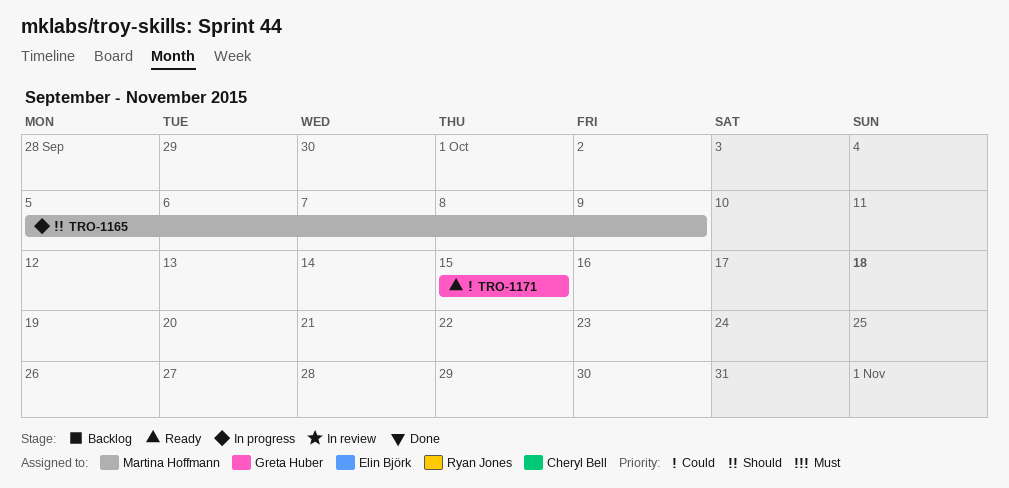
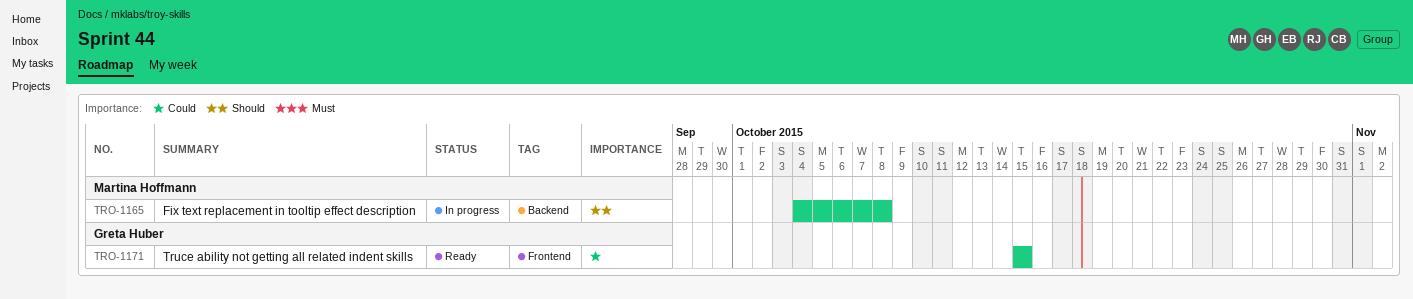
TRO-1165, start: Oct 5 -> Oct 4
TRO-1165, due: Oct 9 -> Oct 8

